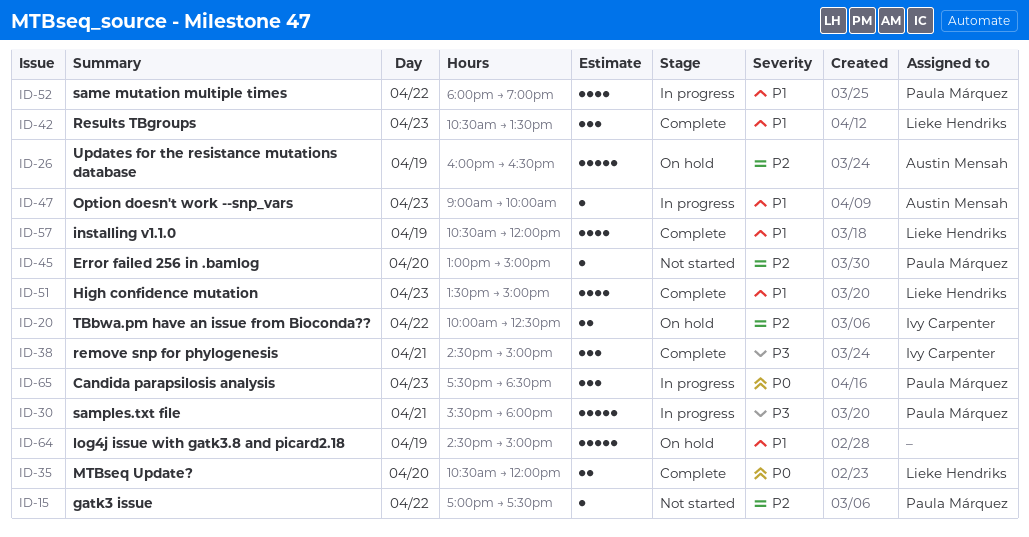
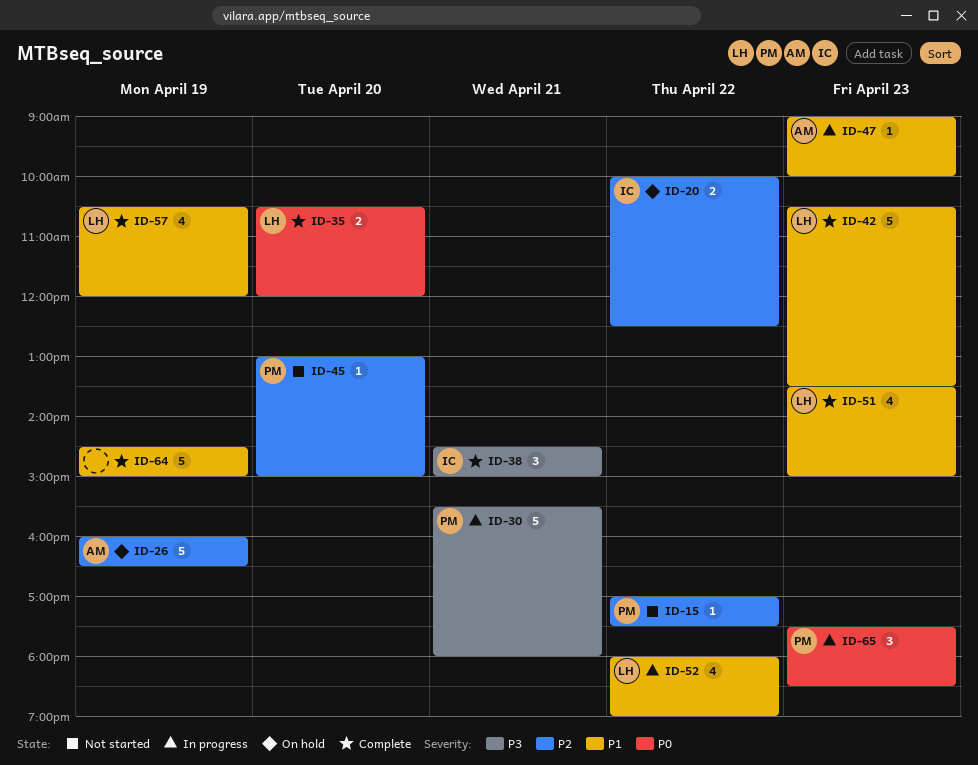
ID-42, estimate: 3 -> 5
ID-52, owner: Paula Márquez -> Lieke Hendriks
ID-64, status: On hold -> Complete

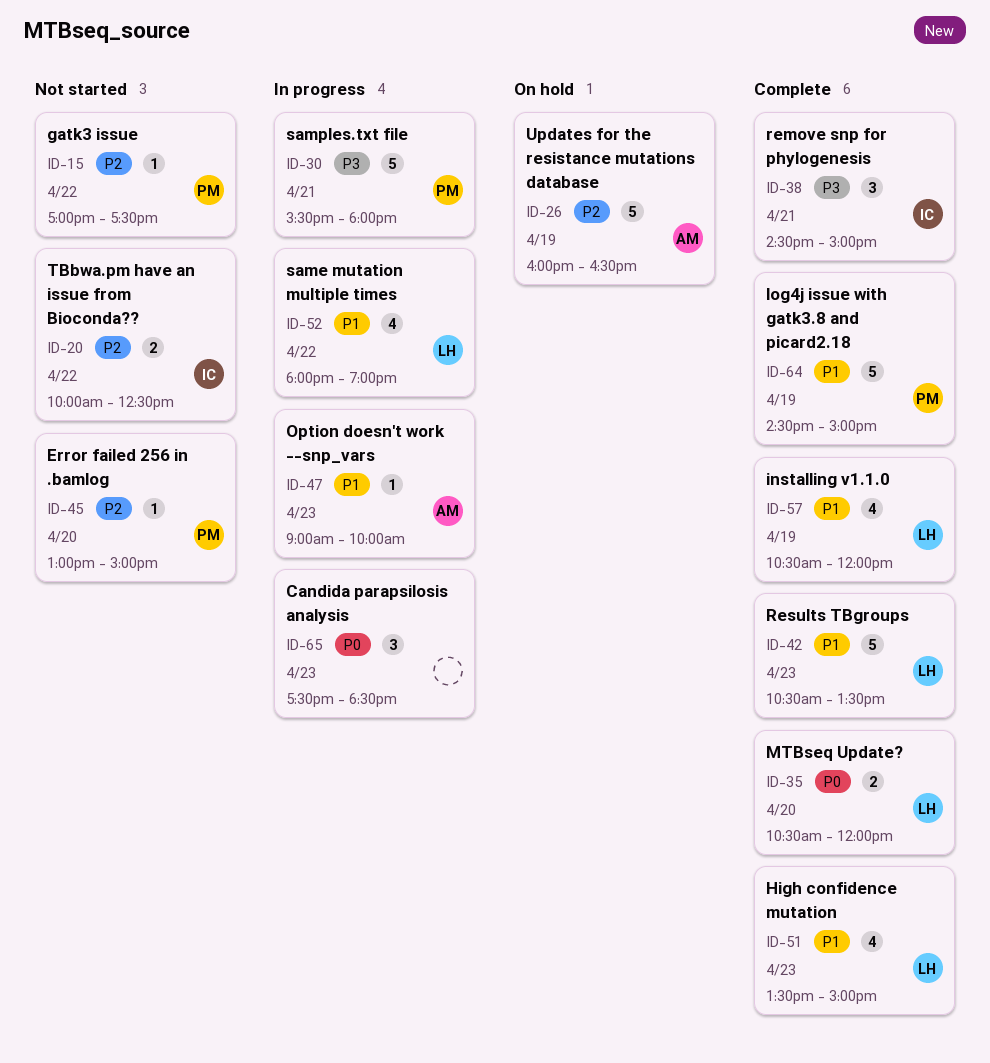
ID-20, status: On hold -> Not started
ID-64, owner: none -> PM
ID-65, owner: PM -> none

